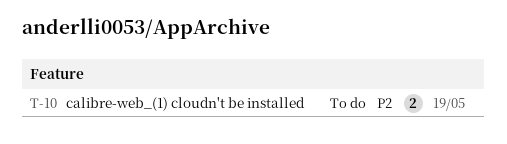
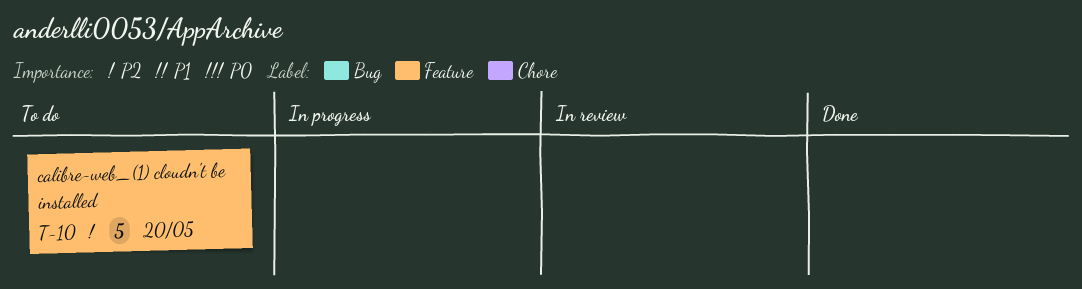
T-10, estimate: 2 -> 5
T-10, due: May 19 -> May 20

